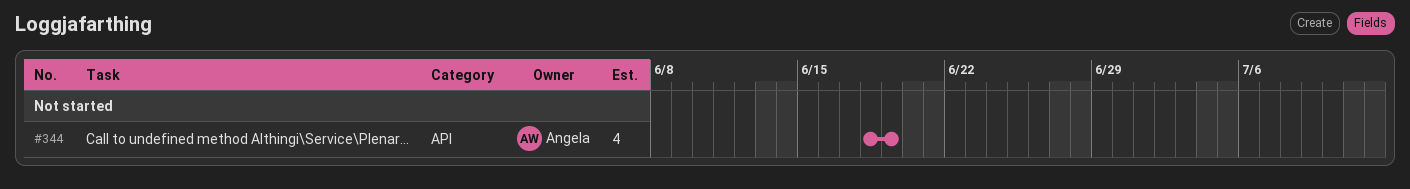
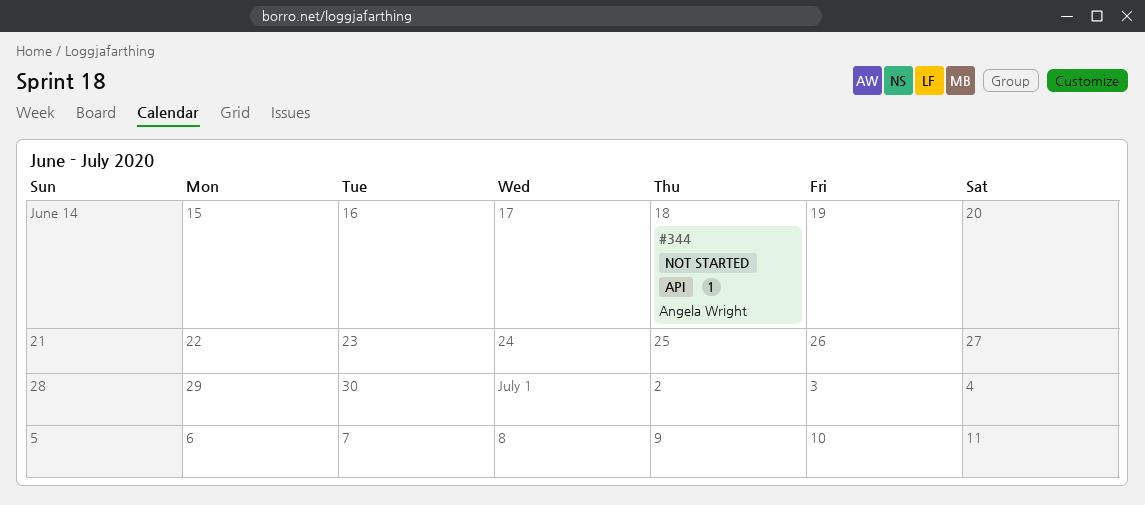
#344, estimate: 4 -> 1
#344, due: Jun 19 -> Jun 18

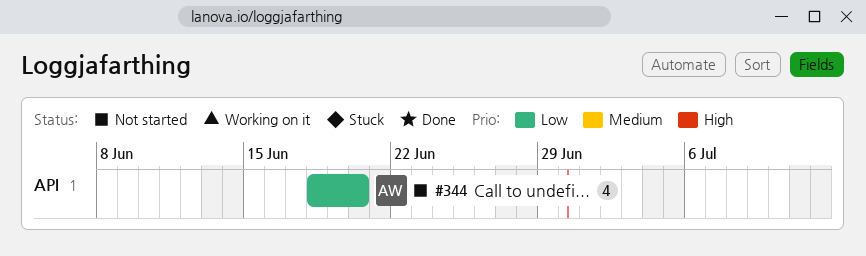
#344, estimate: 1 -> 4
#344, due: Jun 18 -> Jun 20

